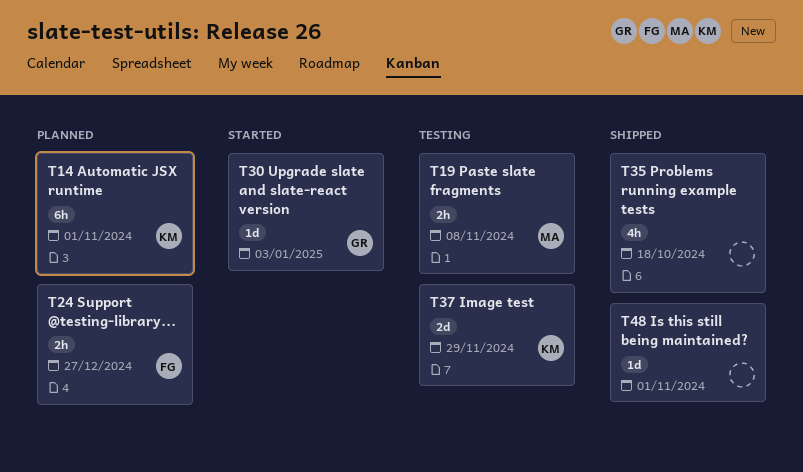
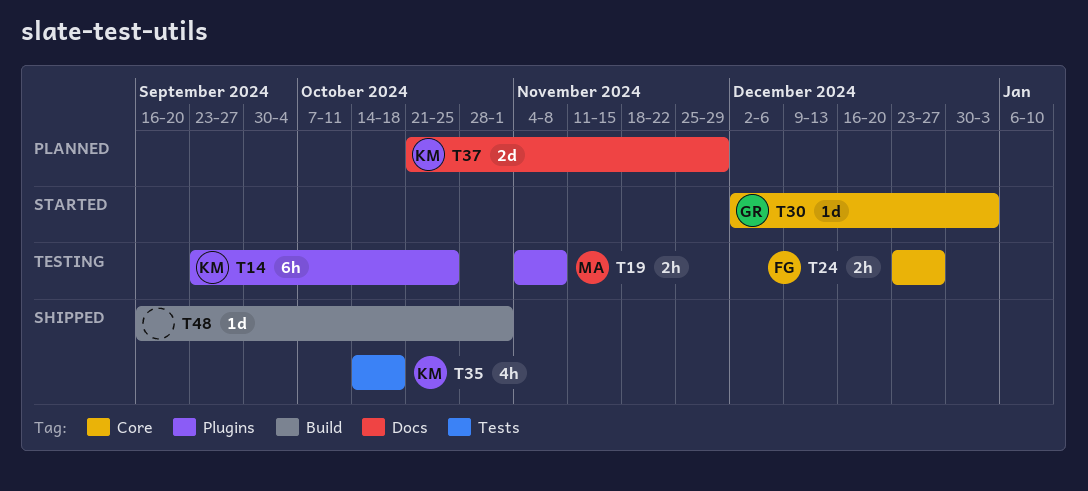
T14, status: Planned -> Testing
T14, due: Nov 1 -> Oct 25
T24, status: Planned -> Testing
T35, owner: none -> KM
T37, status: Testing -> Planned

